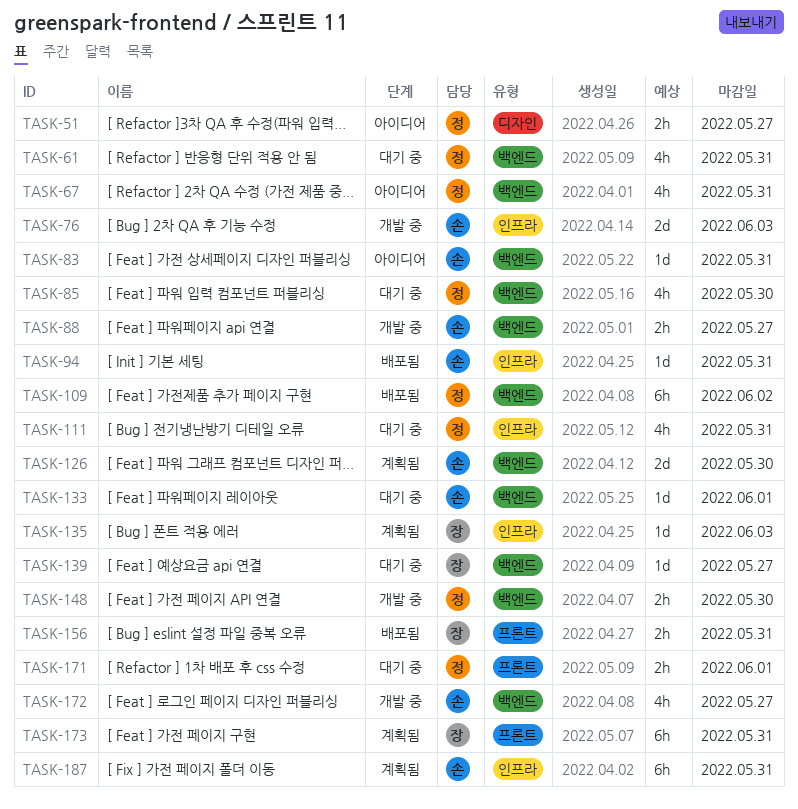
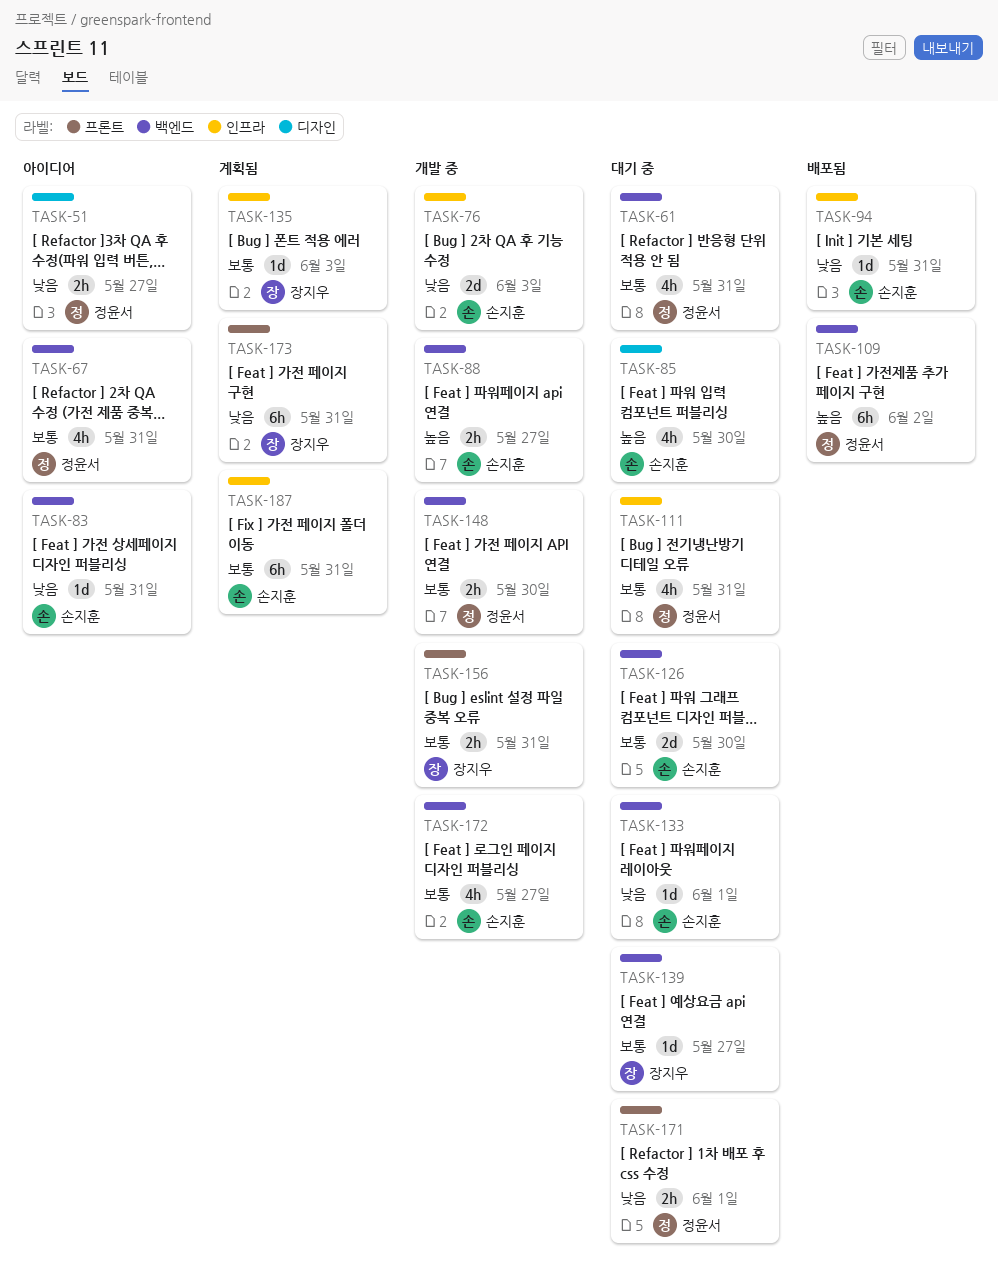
TASK-85, owner: 정윤서 -> 손지훈
TASK-85, label: 백엔드 -> 디자인
TASK-126, status: 계획됨 -> 대기 중
TASK-156, status: 배포됨 -> 개발 중

